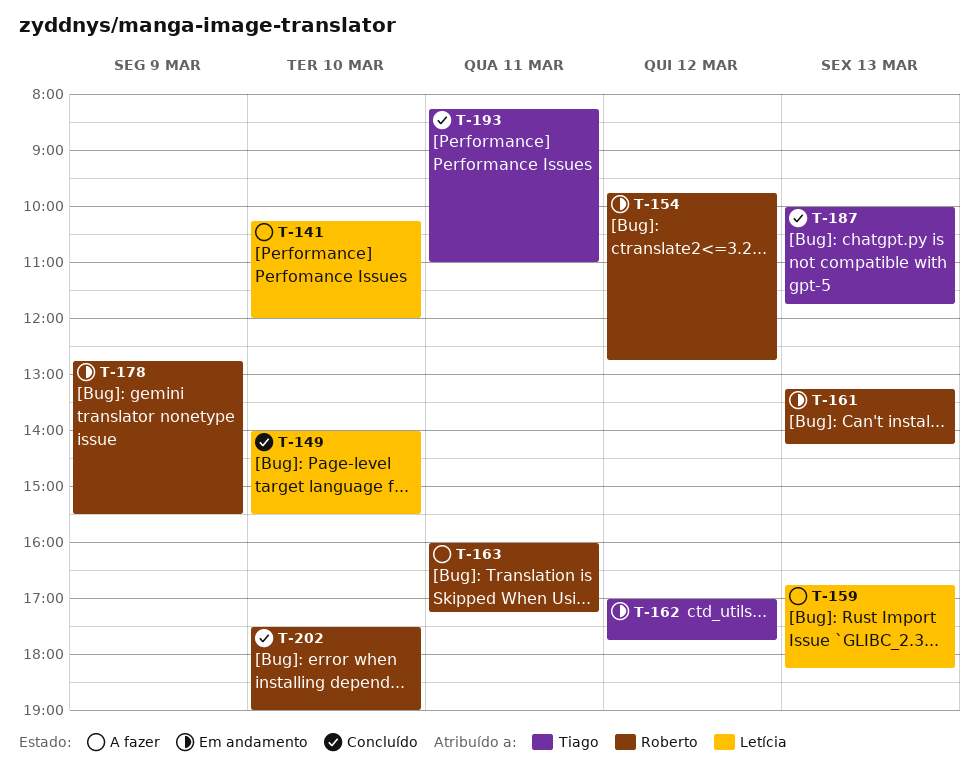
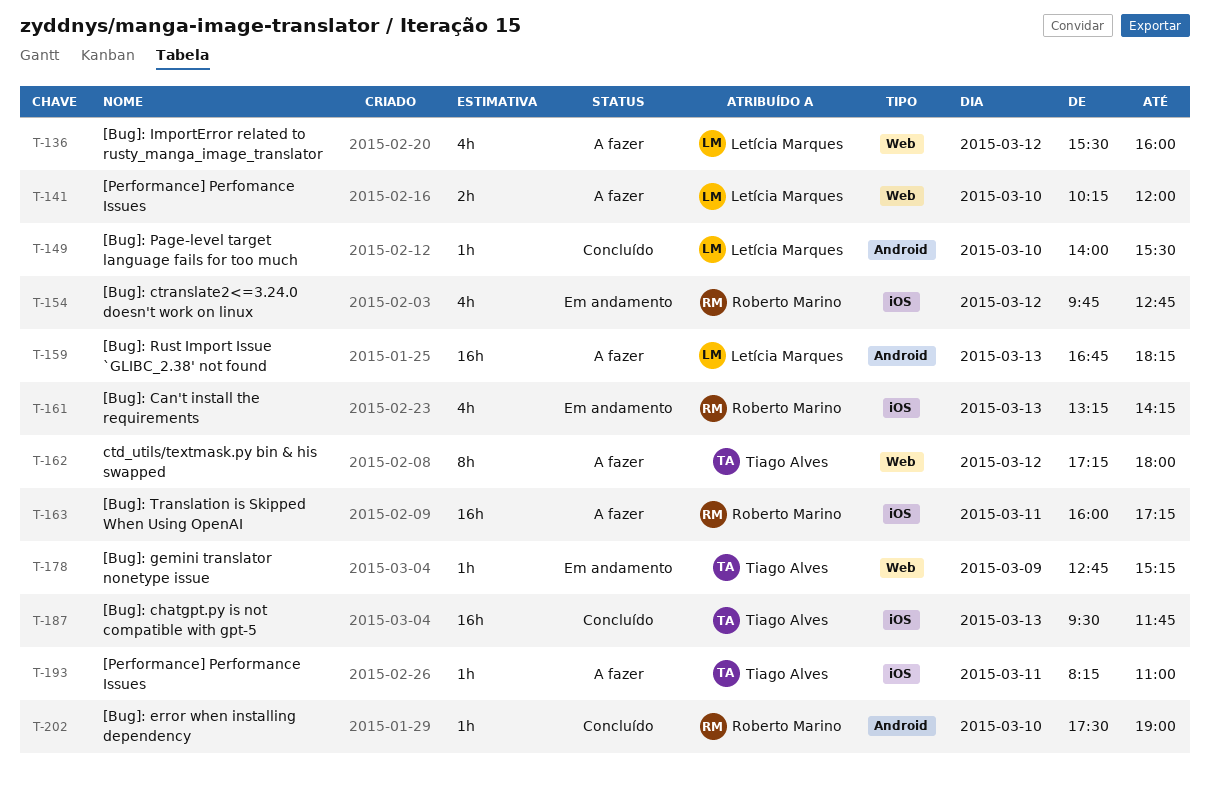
T-136: none -> present
T-162, status: Em andamento -> A fazer
T-162, begins: 17:00 -> 17:15
T-162, ends: 17:45 -> 18:00
T-178, owner: Roberto Marino -> Tiago Alves
T-178, ends: 15:30 -> 15:15
T-187, begins: 10:00 -> 09:30
T-193, status: Concluído -> A fazer

